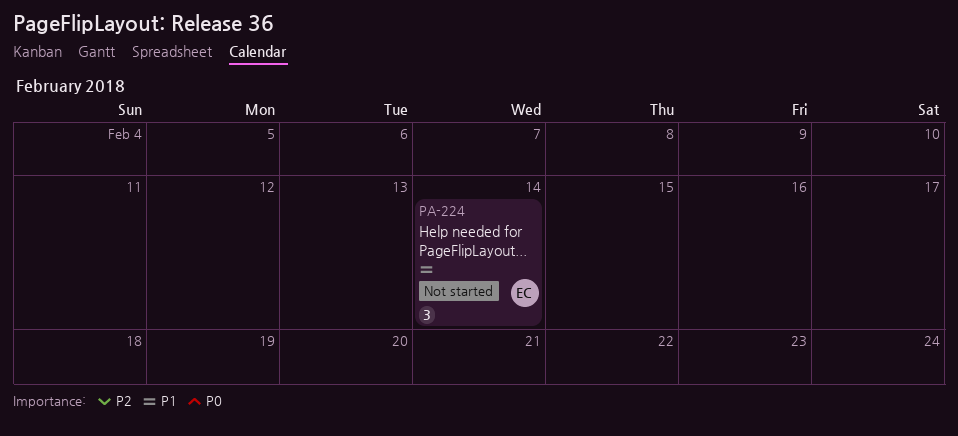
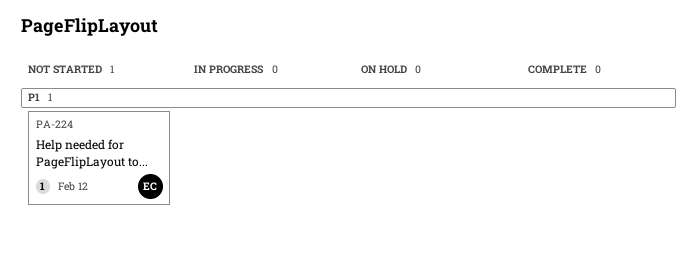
PA-224, estimate: 3 -> 1
PA-224, due: Feb 14 -> Feb 12

